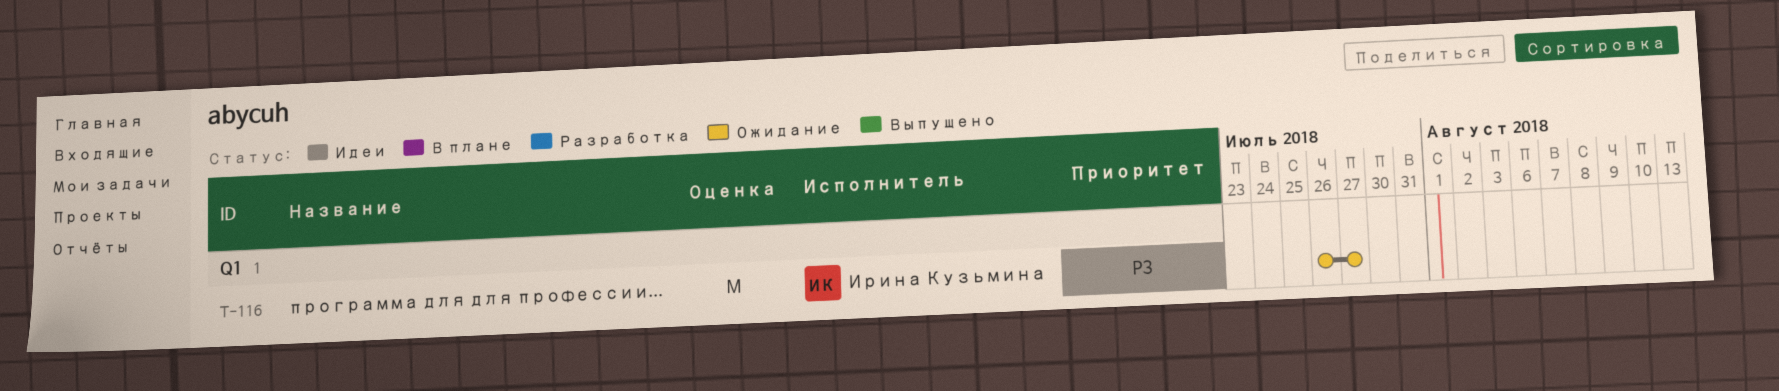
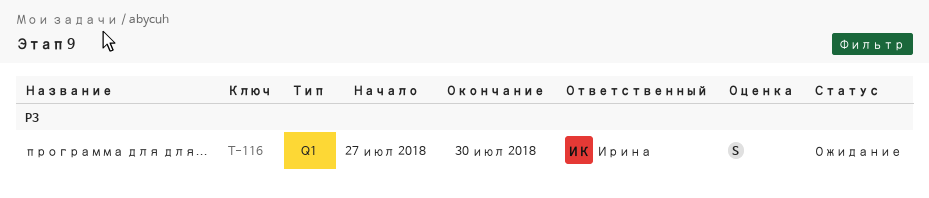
T-116, estimate: M -> S
T-116, start: Jul 26 -> Jul 27
T-116, due: Jul 27 -> Jul 30

